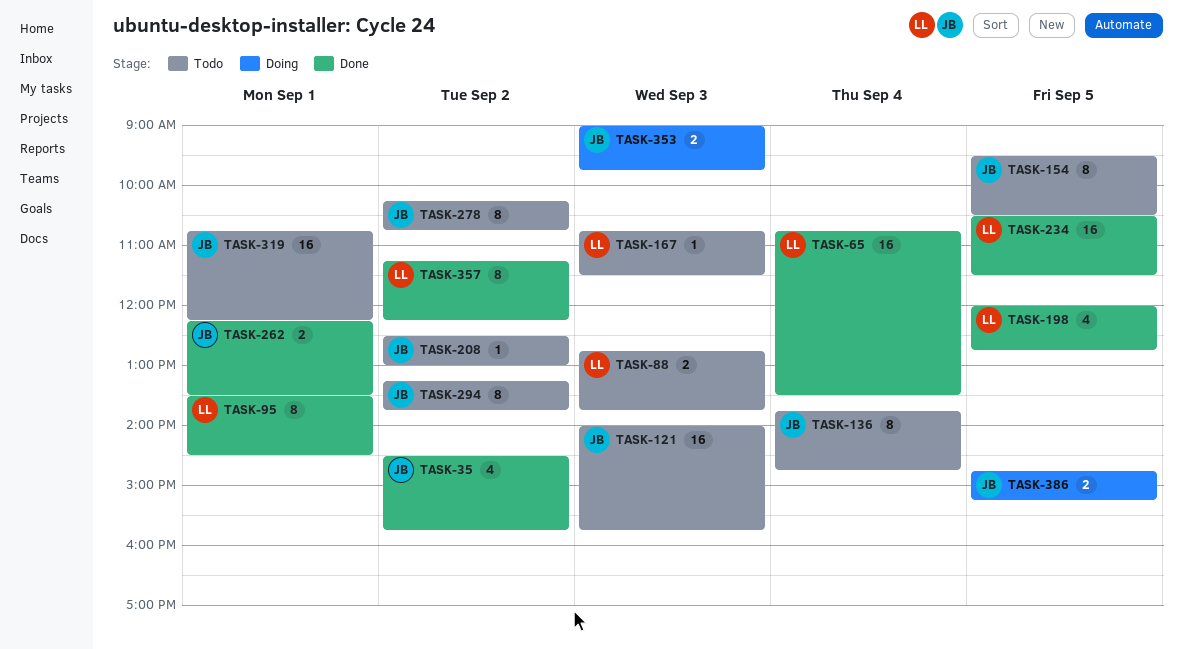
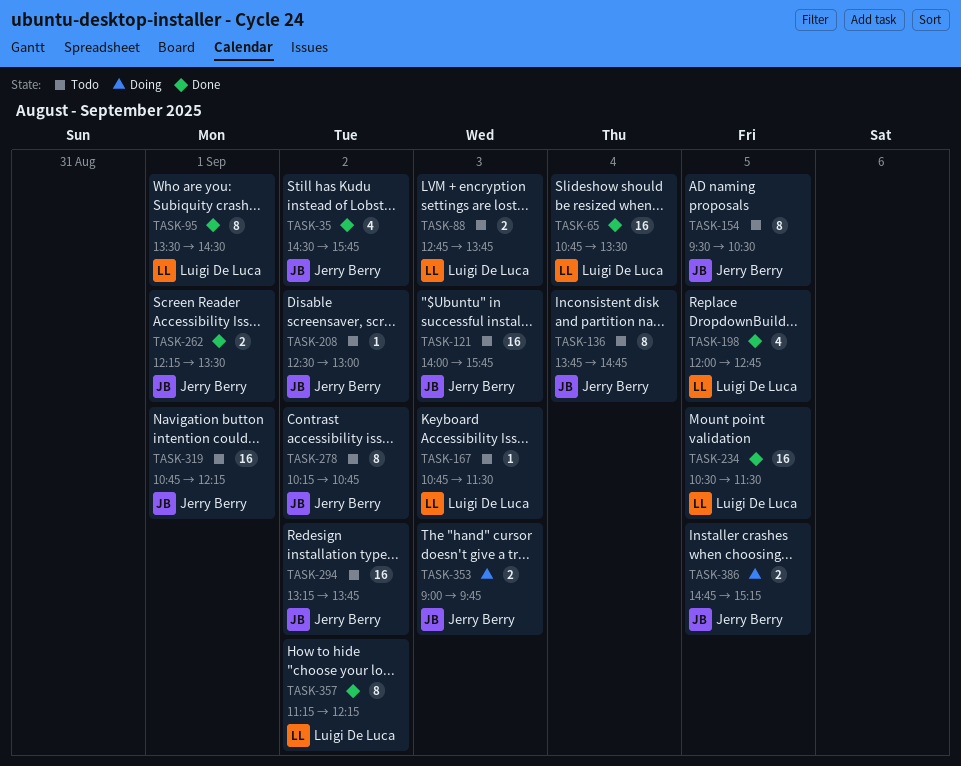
TASK-294, estimate: 8 -> 16

